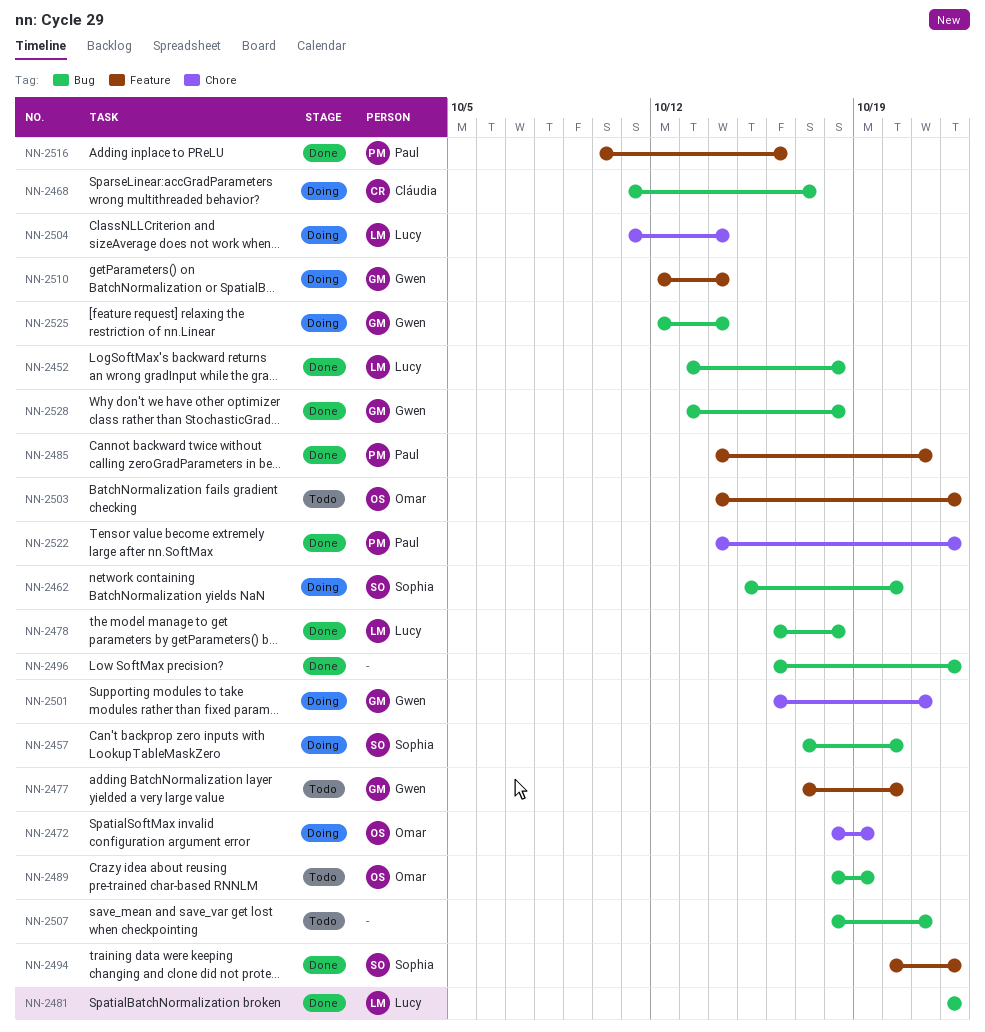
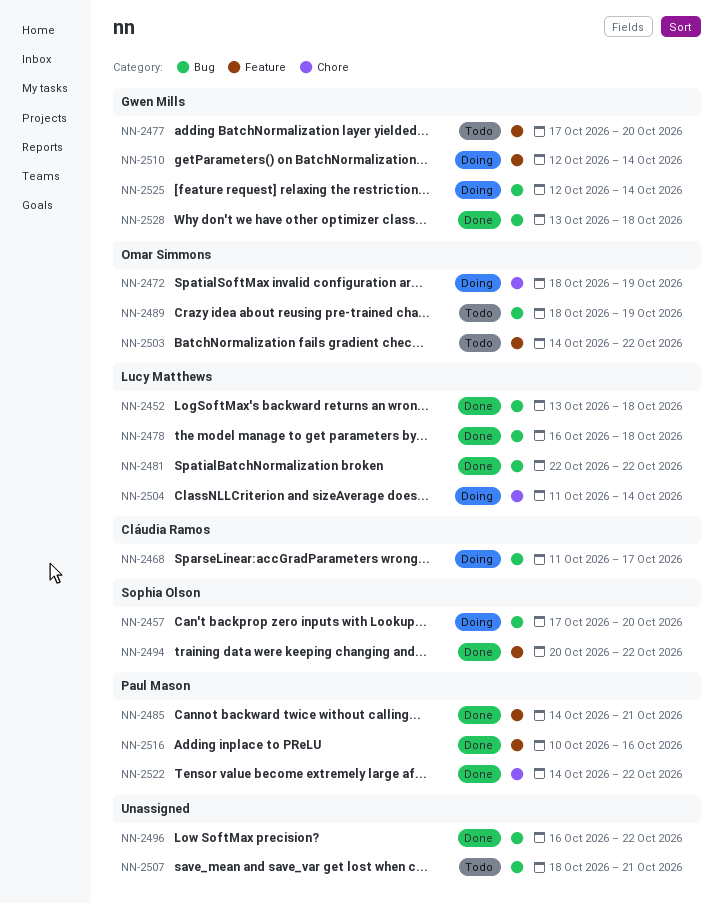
NN-2462: present -> none
NN-2501: present -> none

